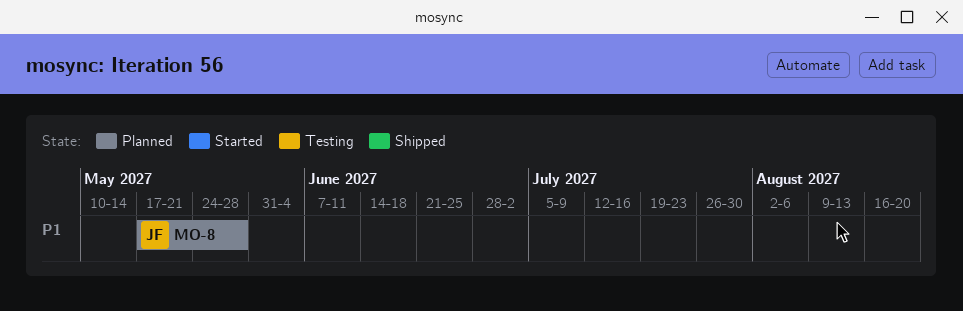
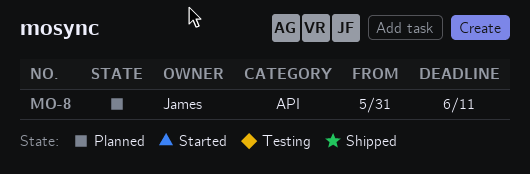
MO-8, start: May 17 -> May 31
MO-8, due: May 28 -> Jun 11

